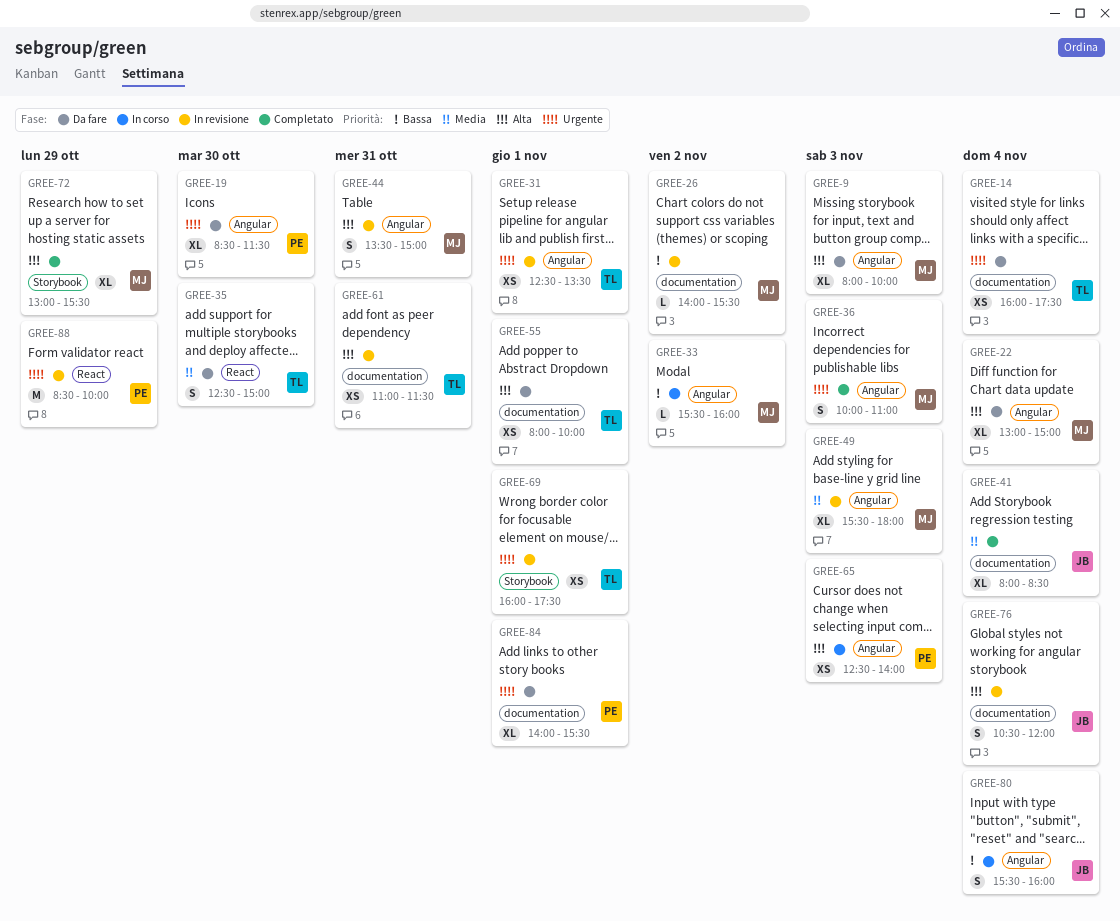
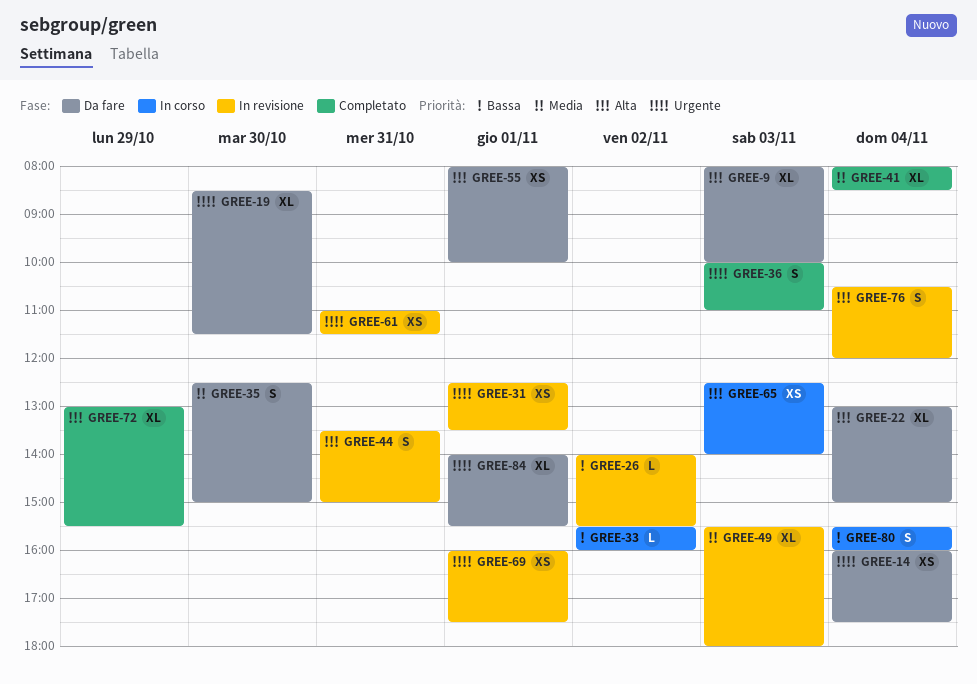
GREE-61, priority: Alta -> Urgente
GREE-88: present -> none

